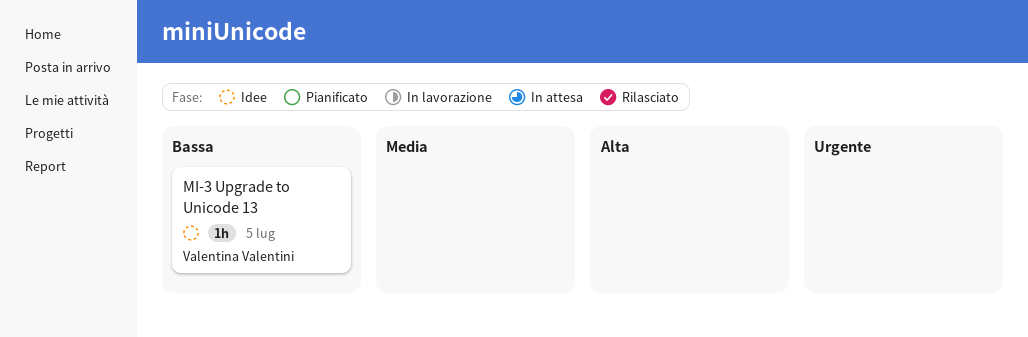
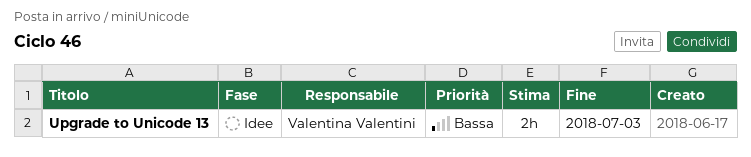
Upgrade to Unicode 13, estimate: 1h -> 2h
Upgrade to Unicode 13, due: Jul 5 -> Jul 3

